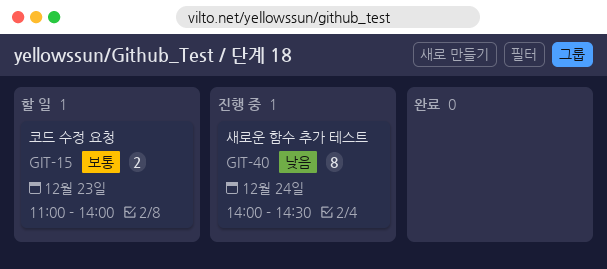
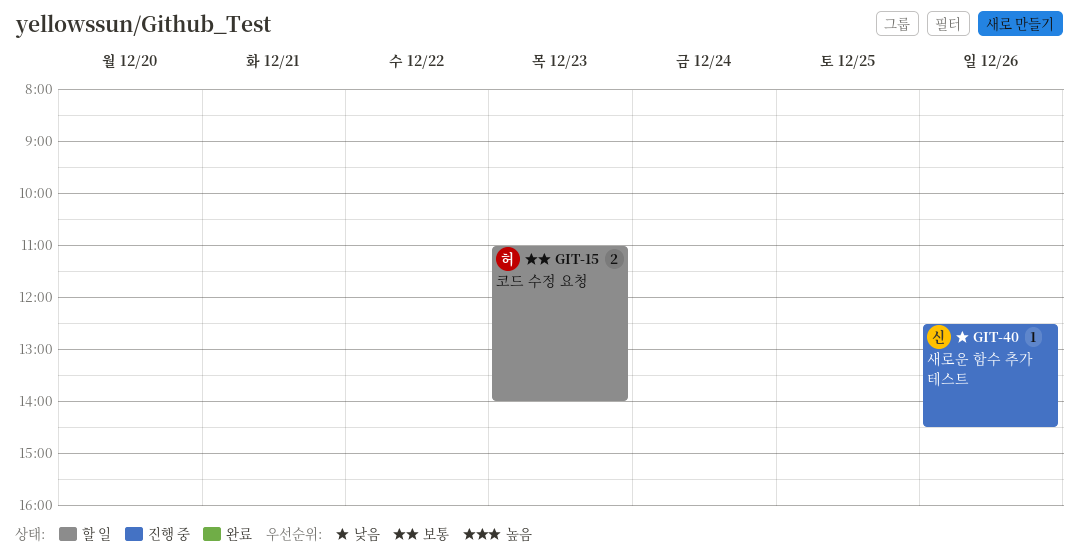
GIT-40, estimate: 8 -> 1
GIT-40, day: Dec 24 -> Dec 26
GIT-40, begins: 14:00 -> 12:30

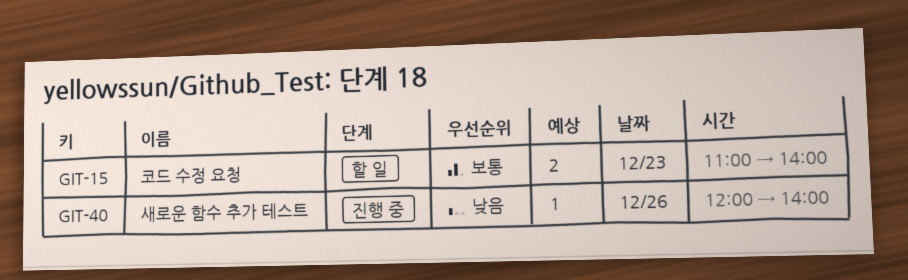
GIT-40, begins: 12:30 -> 12:00
GIT-40, ends: 14:30 -> 14:00

